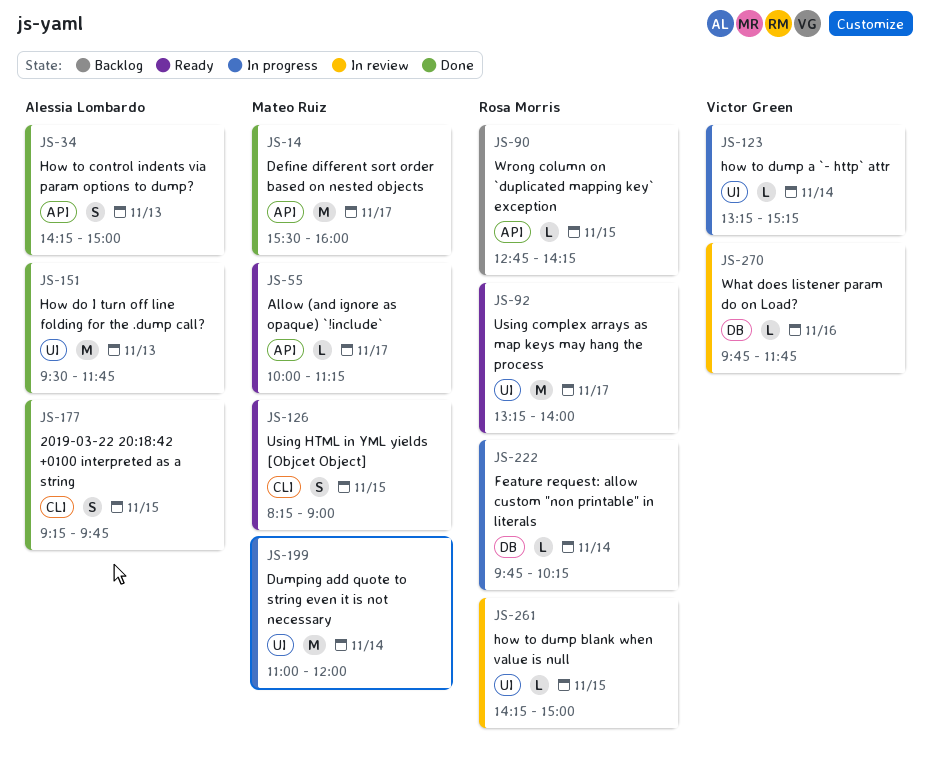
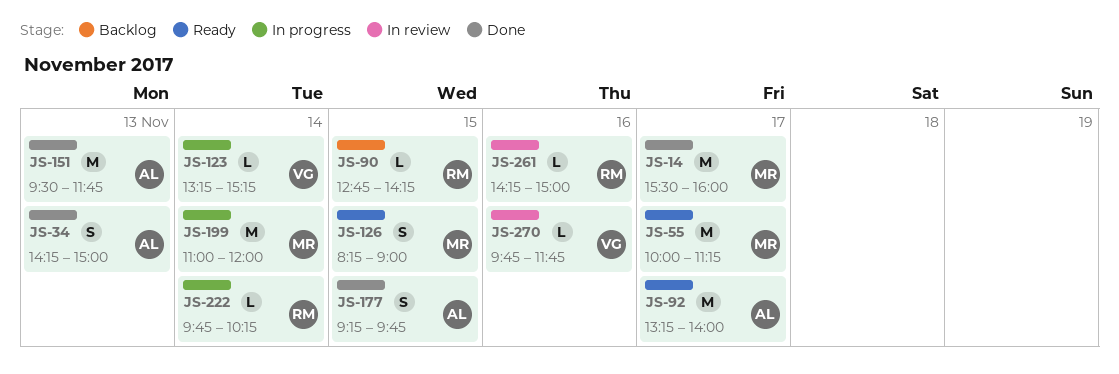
JS-55, estimate: L -> M
JS-92, owner: Rosa Morris -> Alessia Lombardo
JS-261, day: Nov 15 -> Nov 16

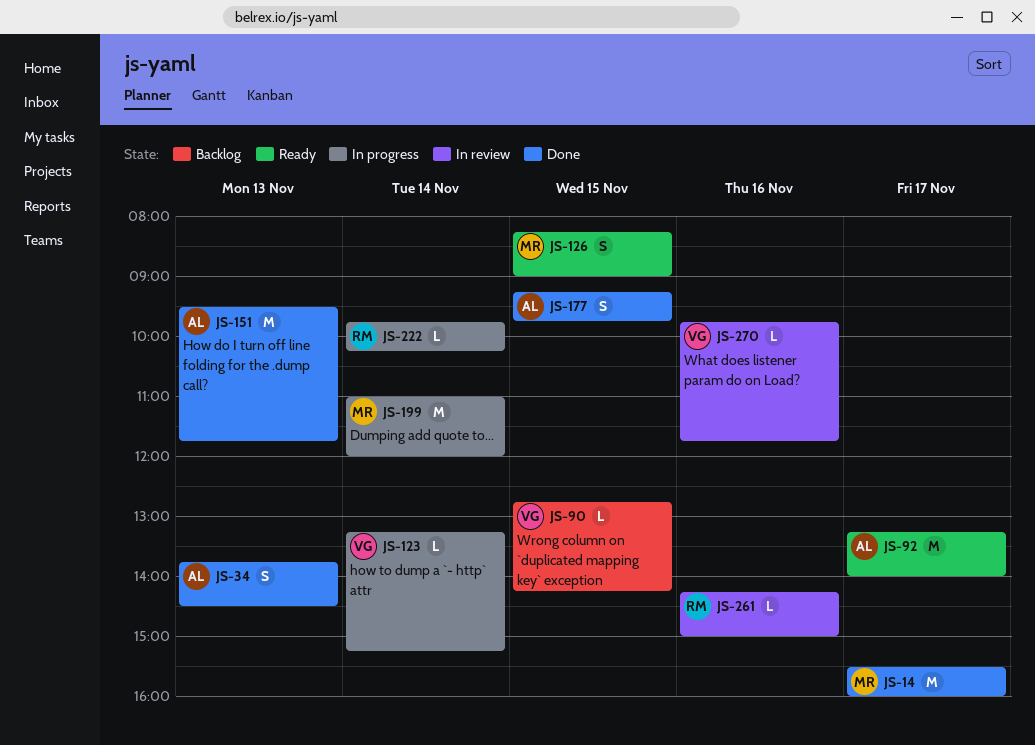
JS-34, begins: 14:15 -> 13:45
JS-34, ends: 15:00 -> 14:30
JS-55: present -> none
JS-90, owner: RM -> VG

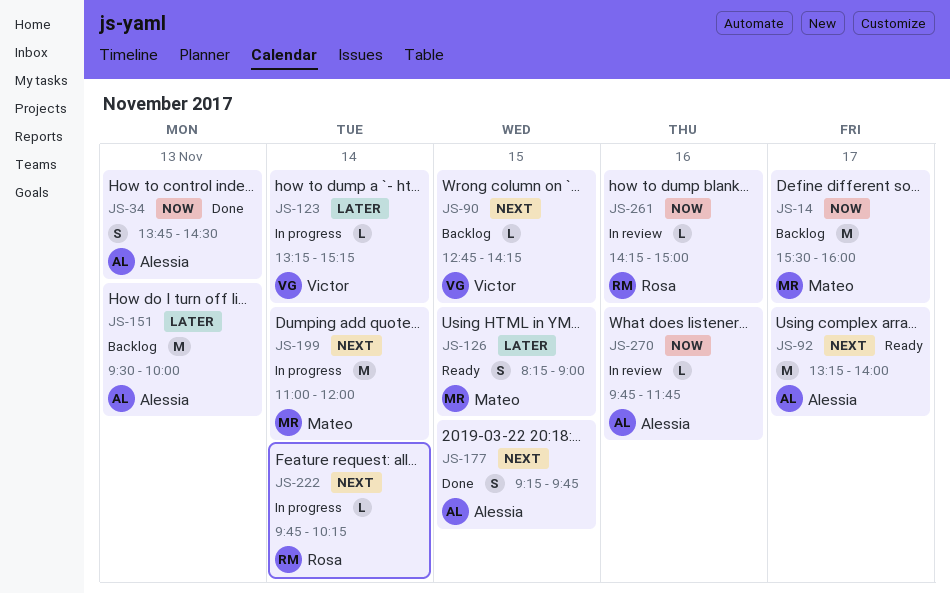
JS-14, status: Done -> Backlog
JS-151, status: Done -> Backlog
JS-151, ends: 11:45 -> 10:00
JS-270, owner: Victor -> Alessia

